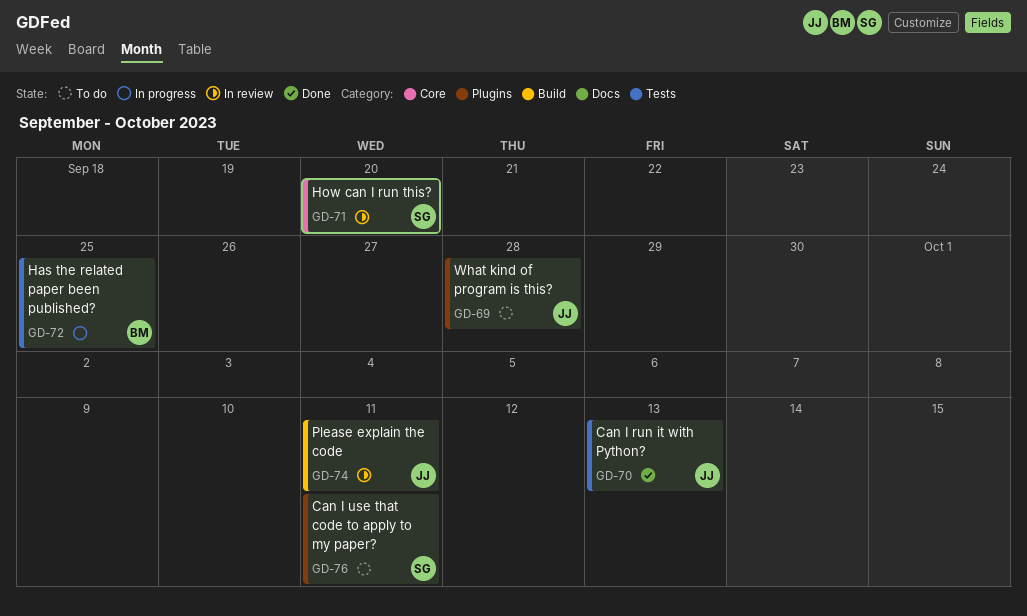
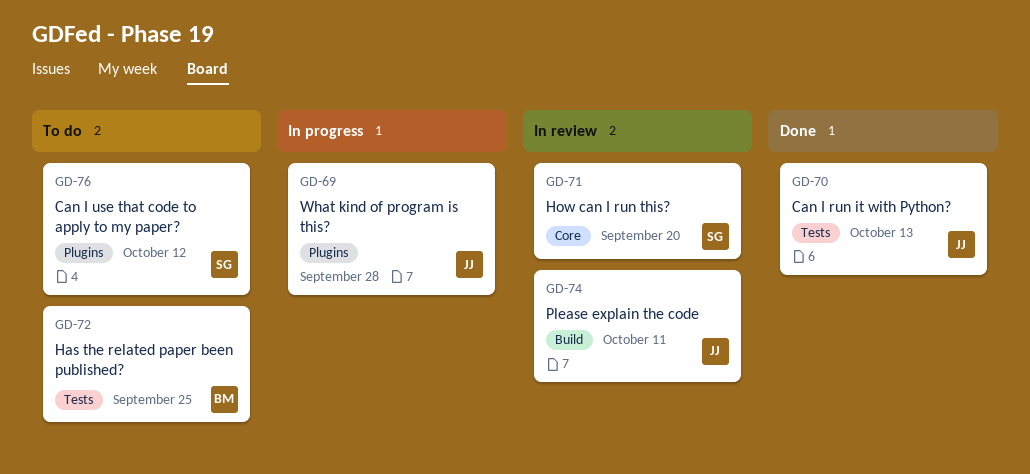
GD-69, status: To do -> In progress
GD-72, status: In progress -> To do
GD-76, due: Oct 11 -> Oct 12

